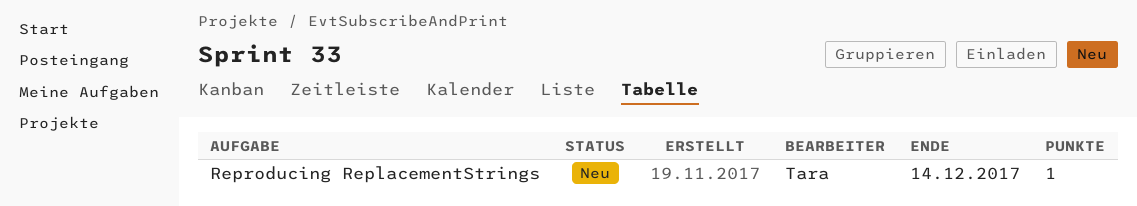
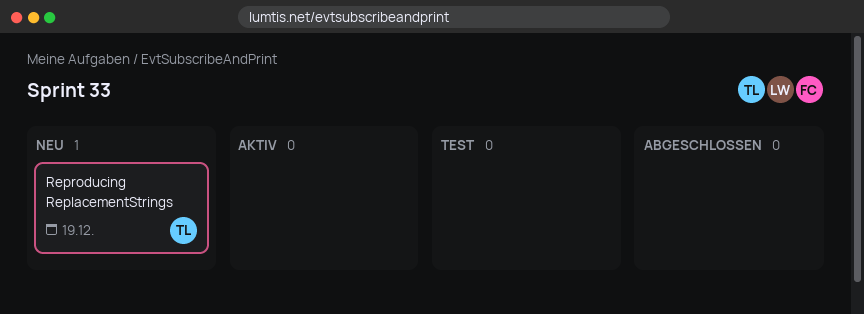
Reproducing ReplacementStrings, due: Dec 14 -> Dec 19

